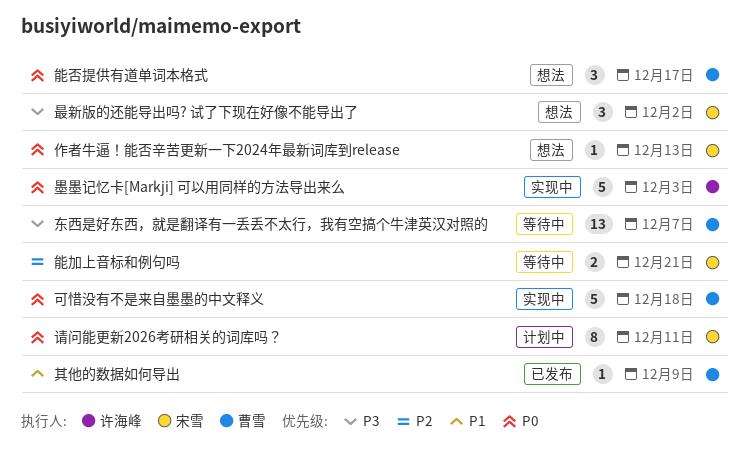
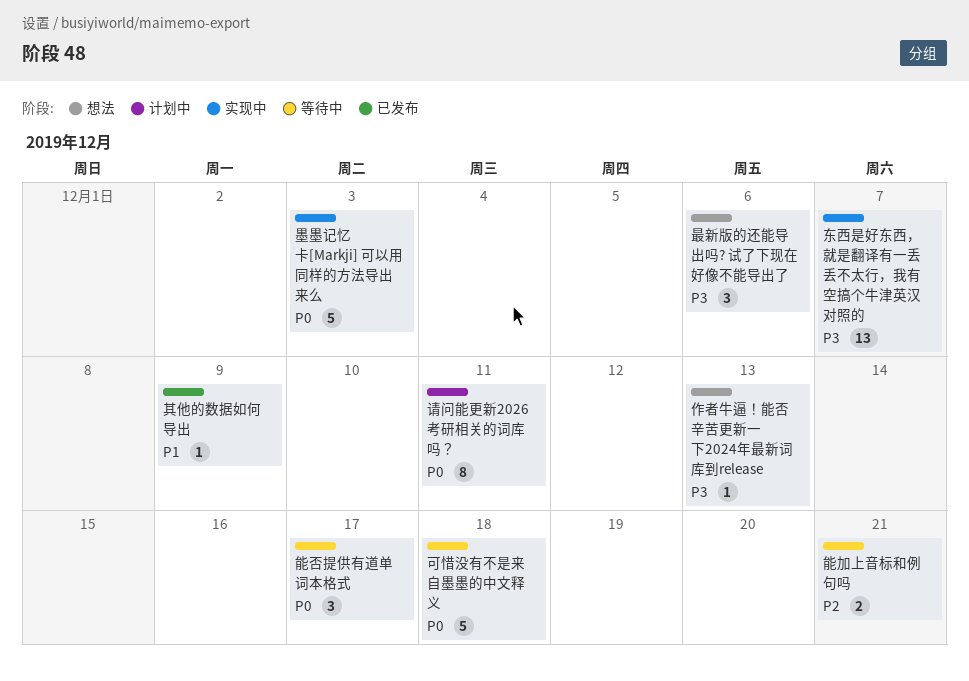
东西是好东西，就是翻译有一丢丢不太行，我有空搞个牛津英汉对照的, status: 等待中 -> 实现中
作者牛逼！能否辛苦更新一下2024年最新词库到release, priority: P0 -> P3
可惜没有不是来自墨墨的中文释义, status: 实现中 -> 等待中
最新版的还能导出吗? 试了下现在好像不能导出了, due: Dec 2 -> Dec 6
能否提供有道单词本格式, status: 想法 -> 等待中

